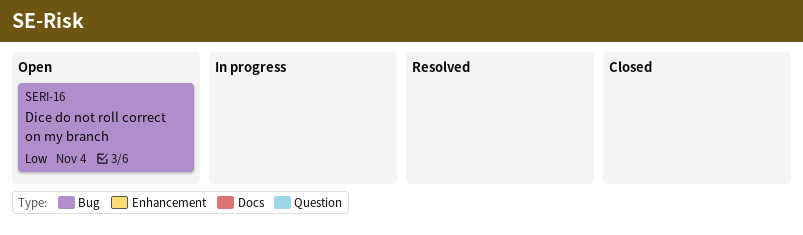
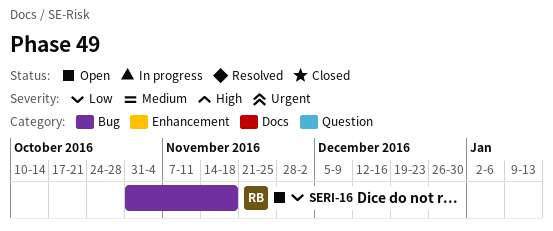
SERI-16, due: Nov 4 -> Nov 18

